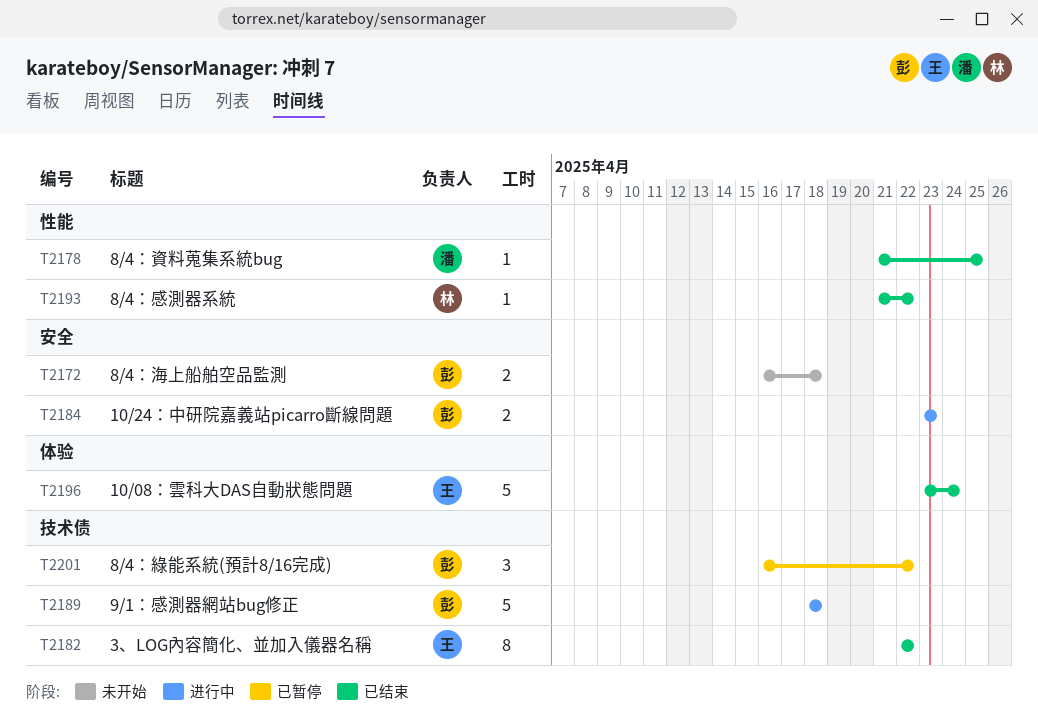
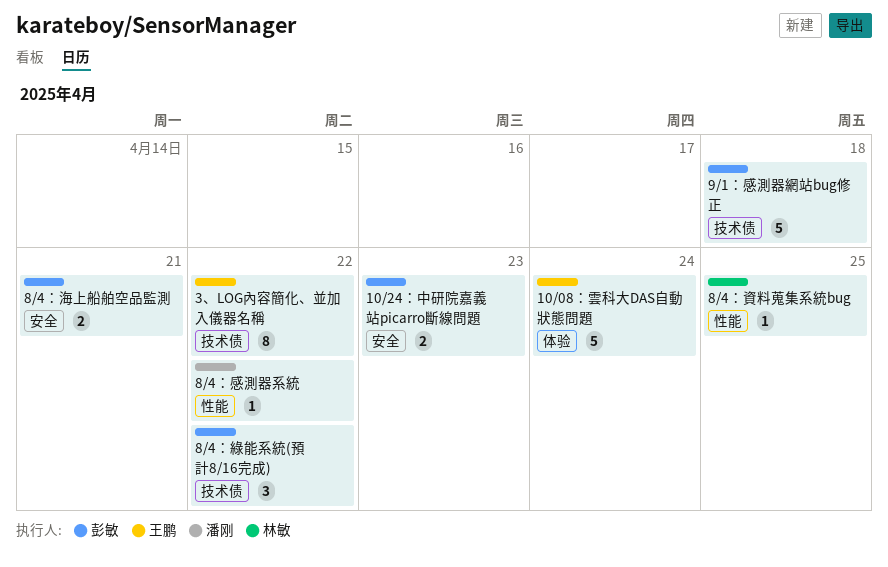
8/4：感測器系統, owner: 林敏 -> 潘刚
8/4：海上船舶空品監測, due: Apr 18 -> Apr 21
8/4：資料蒐集系統bug, owner: 潘刚 -> 林敏

